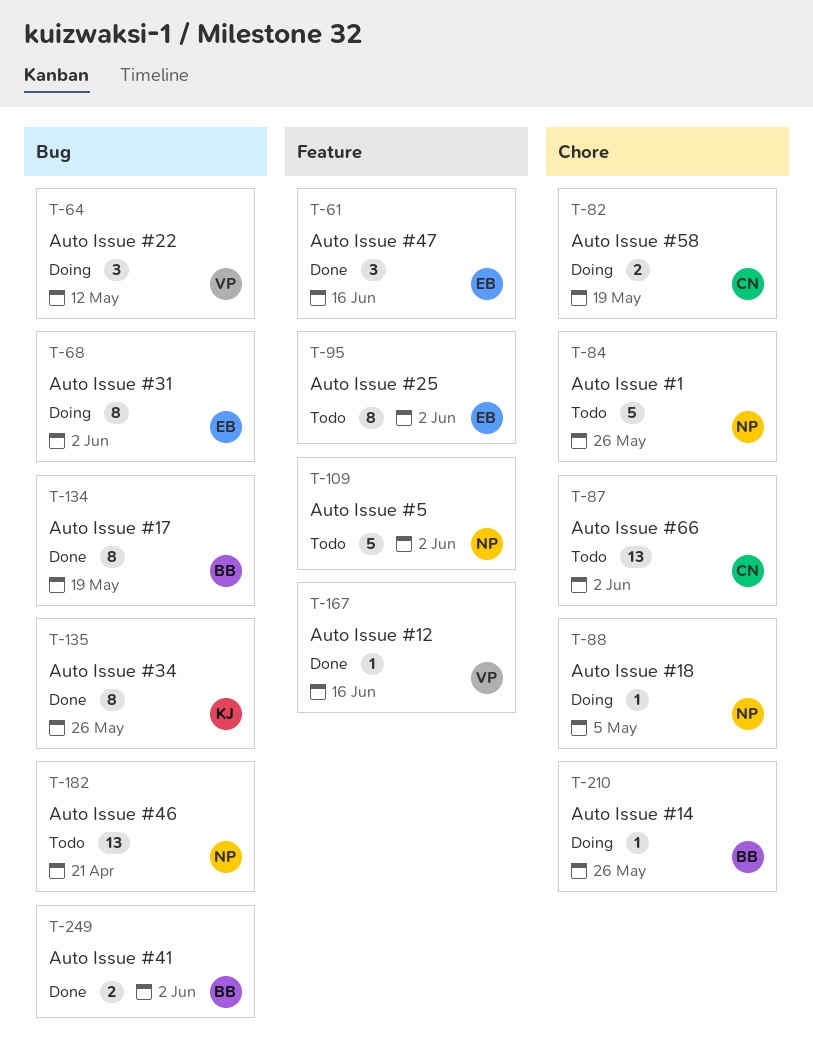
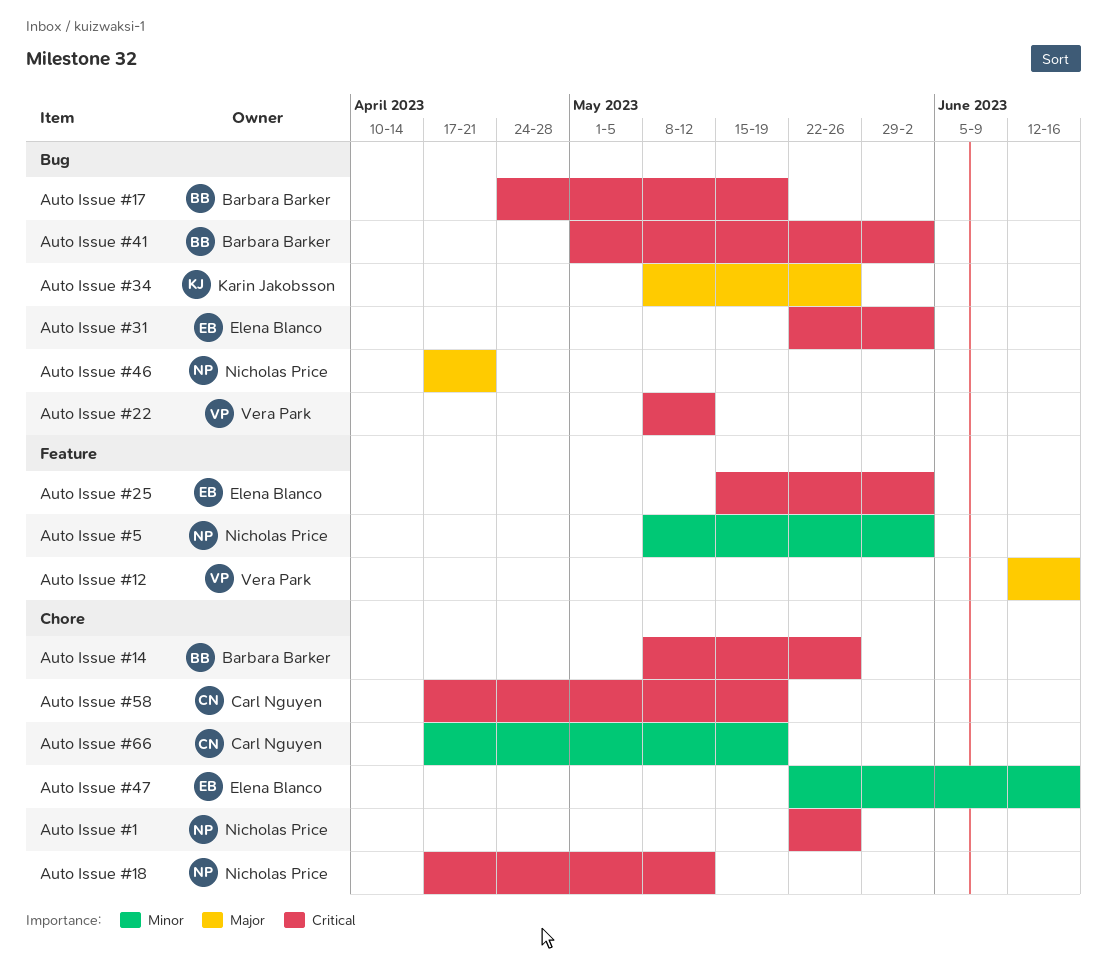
Auto Issue #18, due: May 5 -> May 12
Auto Issue #47, label: Feature -> Chore
Auto Issue #66, due: Jun 2 -> May 19

